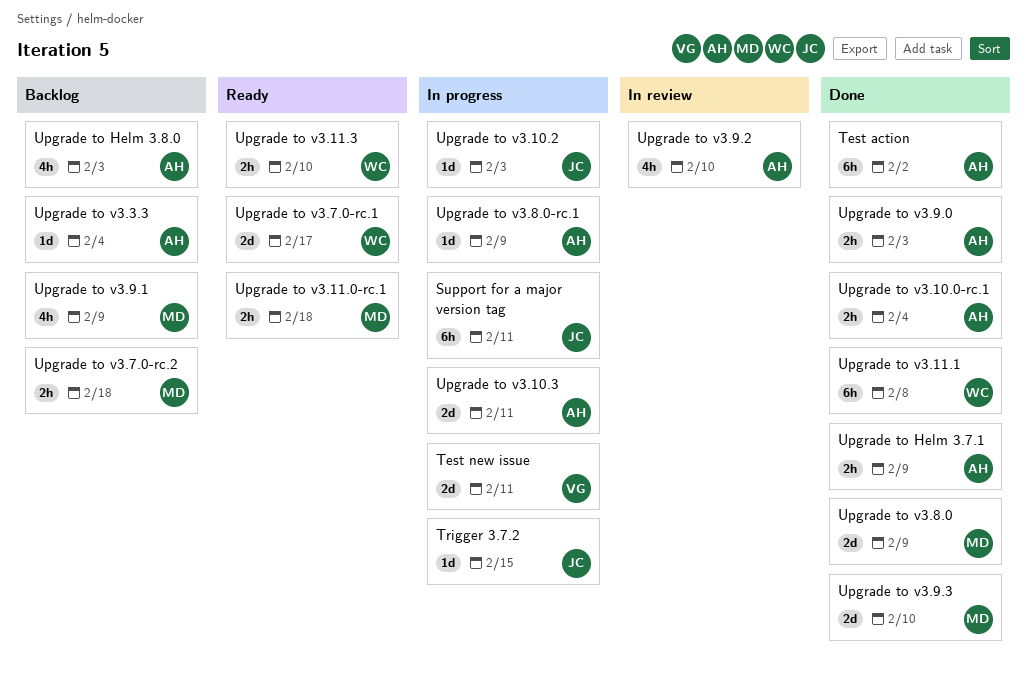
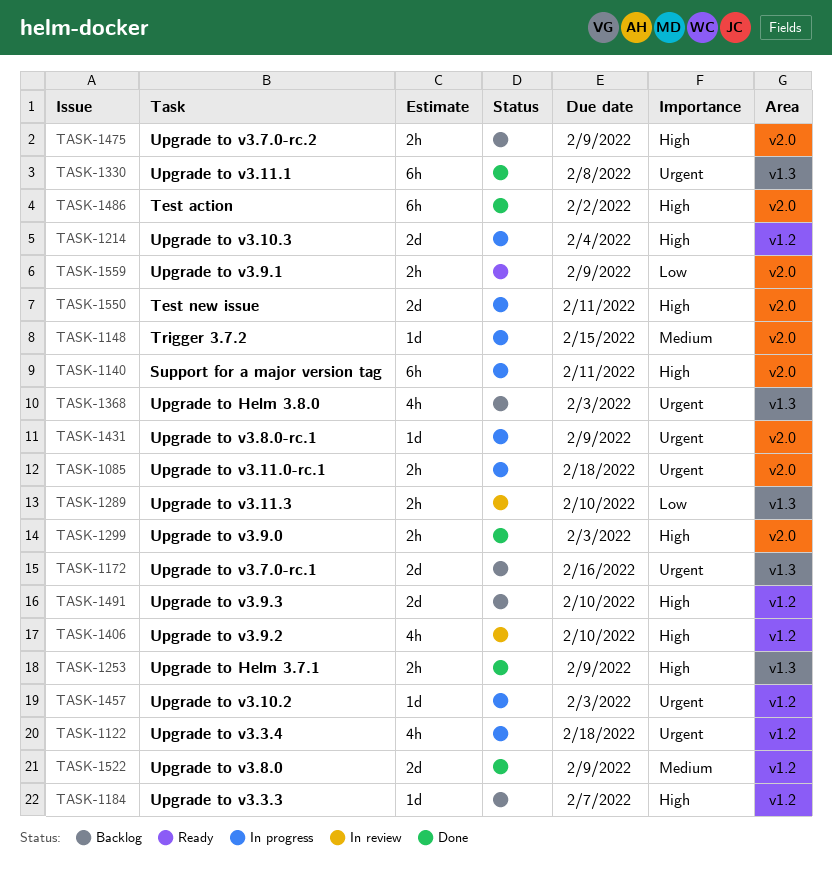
Upgrade to v3.10.0-rc.1: present -> none
Upgrade to v3.10.3, due: Feb 11 -> Feb 4
Upgrade to v3.11.0-rc.1, status: Ready -> In progress
Upgrade to v3.11.3, status: Ready -> In review
Upgrade to v3.3.3, due: Feb 4 -> Feb 7
Upgrade to v3.3.4: none -> present
Upgrade to v3.7.0-rc.1, status: Ready -> Backlog
Upgrade to v3.7.0-rc.1, due: Feb 17 -> Feb 16
Upgrade to v3.7.0-rc.2, due: Feb 18 -> Feb 9
Upgrade to v3.9.1, status: Backlog -> Ready
Upgrade to v3.9.1, estimate: 4h -> 2h
Upgrade to v3.9.3, status: Done -> Backlog

